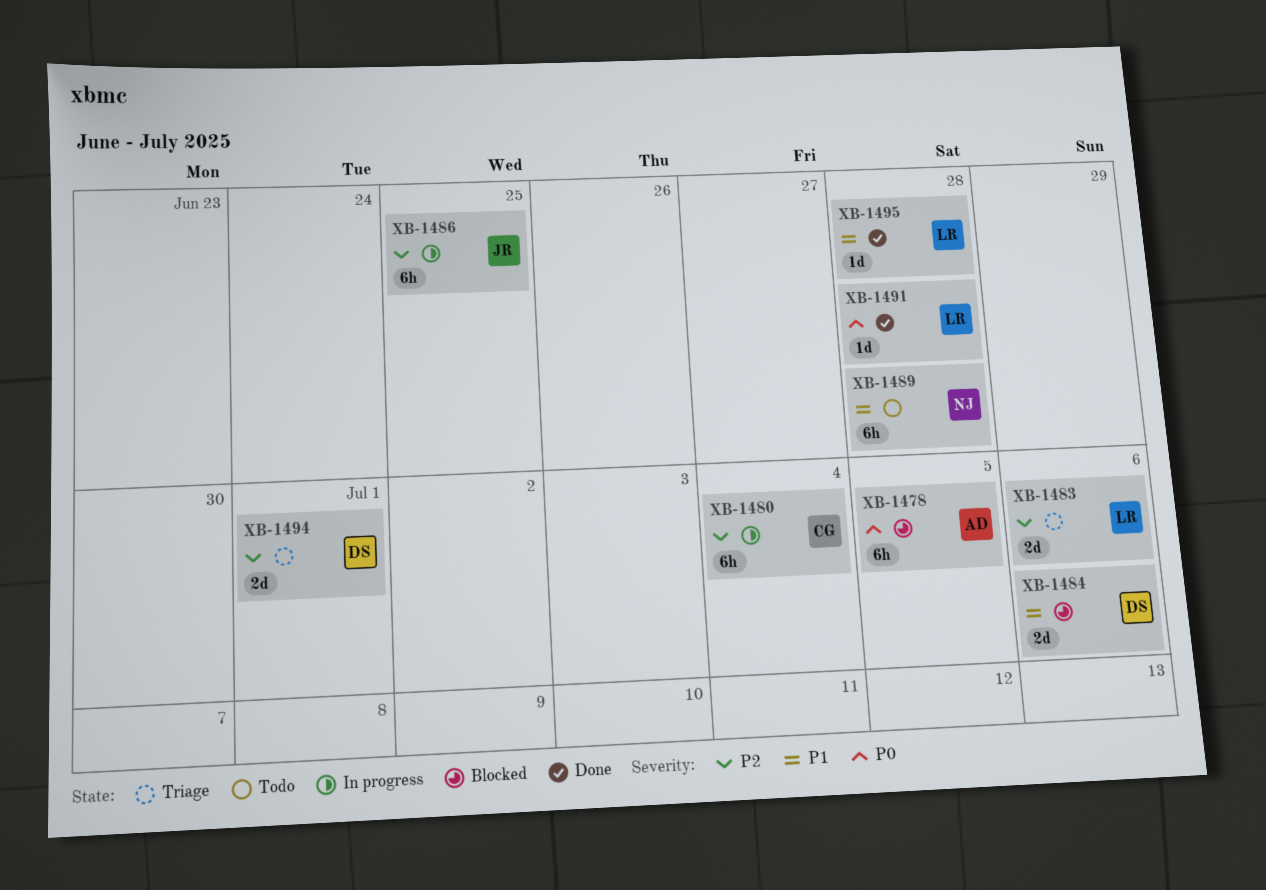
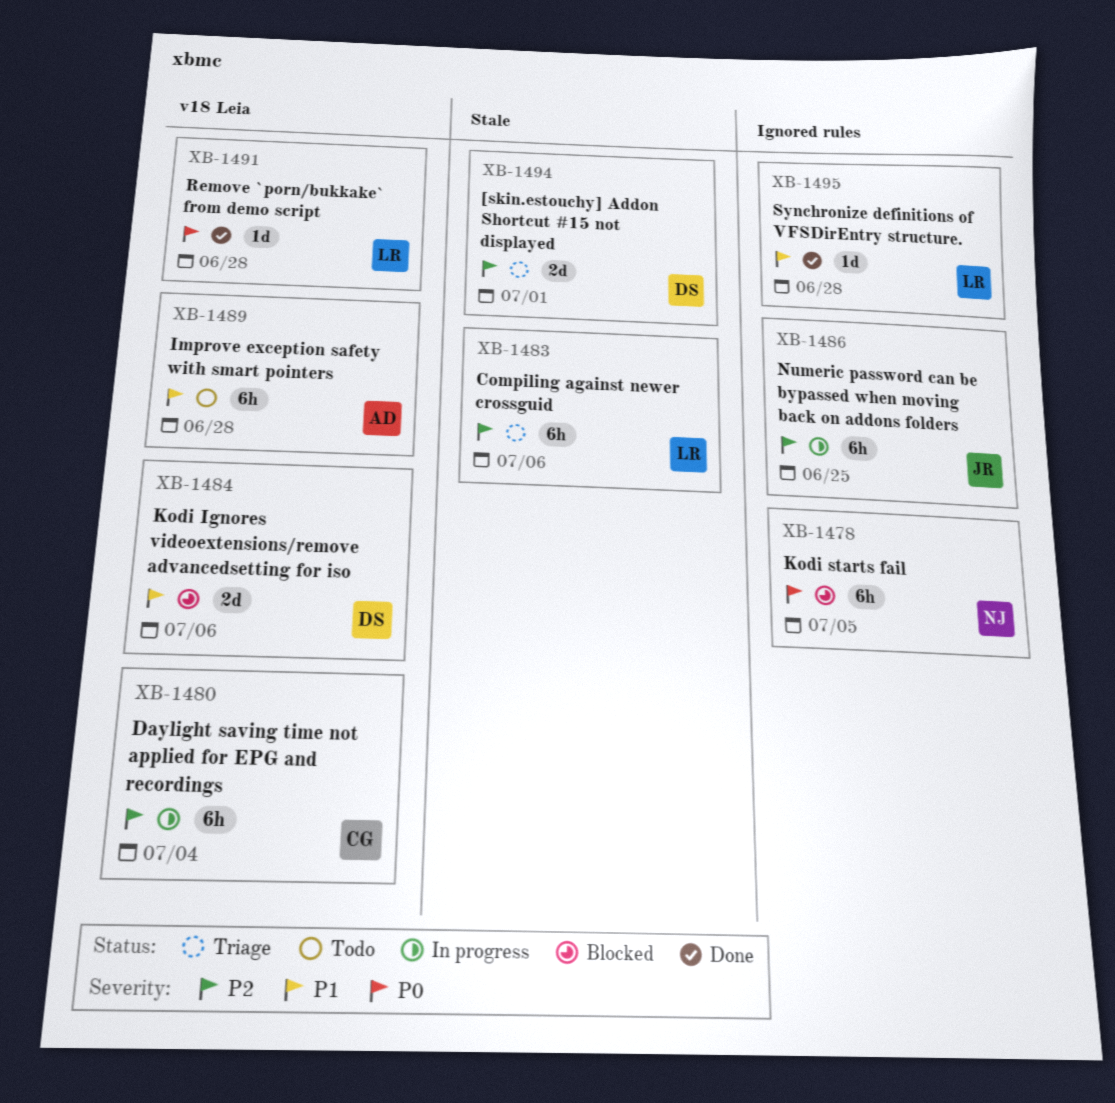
XB-1478, owner: AD -> NJ
XB-1483, estimate: 2d -> 6h
XB-1489, owner: NJ -> AD

